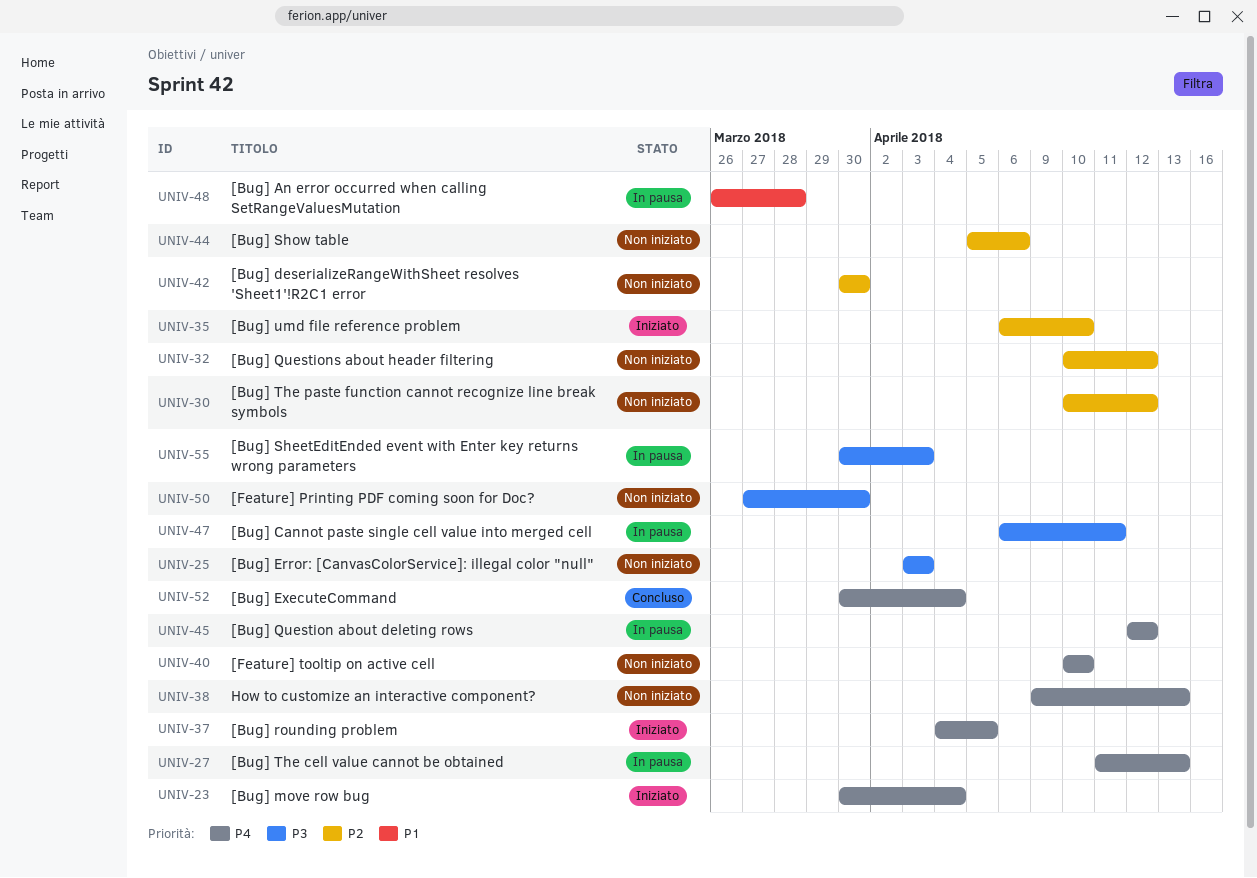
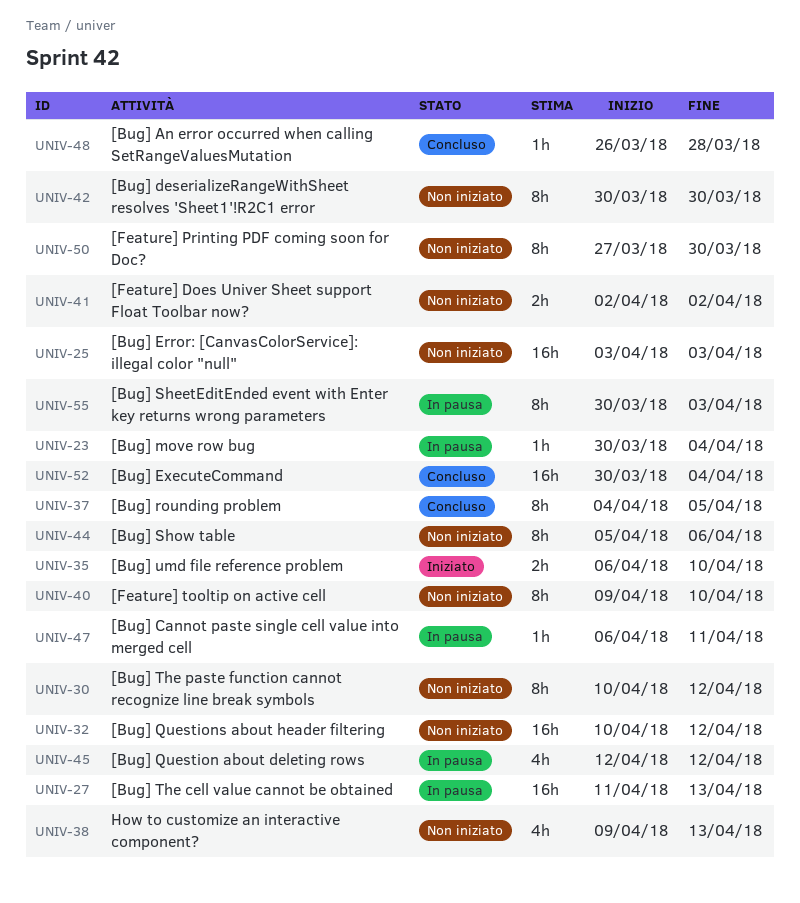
UNIV-23, status: Iniziato -> In pausa
UNIV-37, status: Iniziato -> Concluso
UNIV-40, start: Apr 10 -> Apr 9
UNIV-41: none -> present
UNIV-48, status: In pausa -> Concluso

